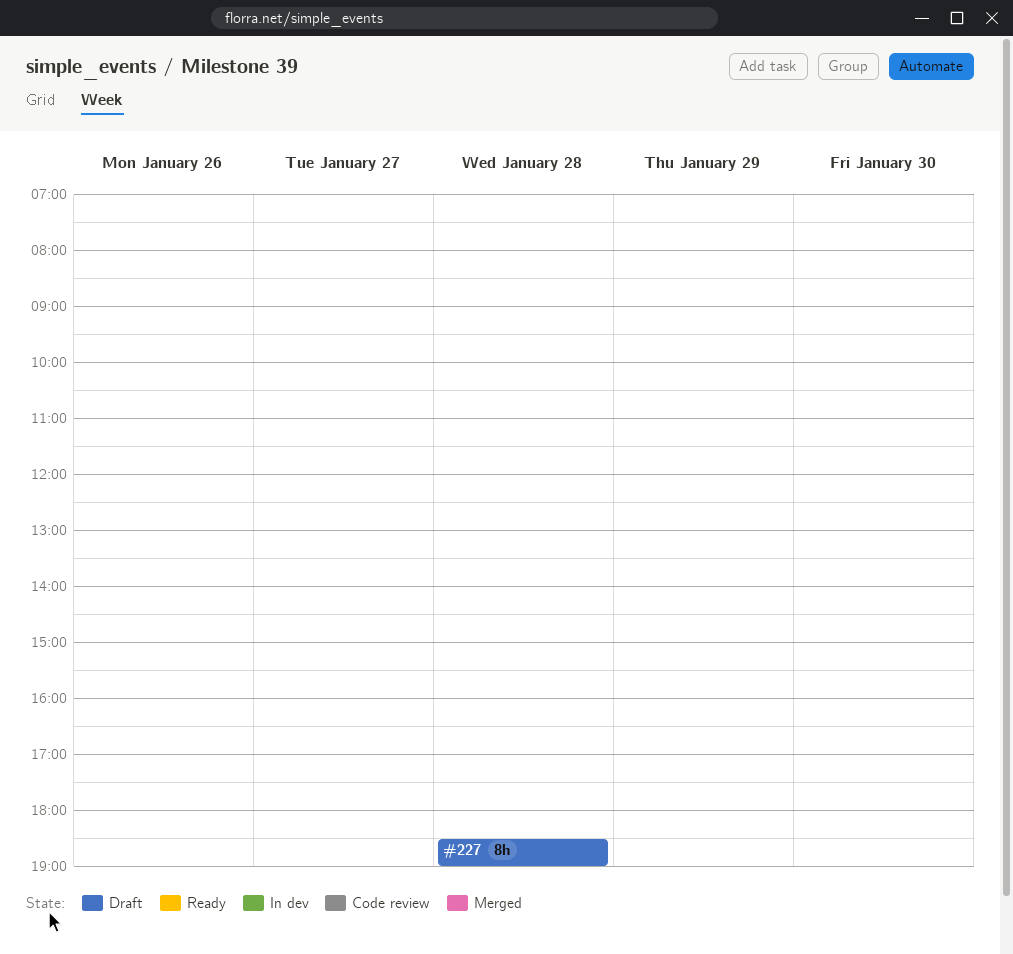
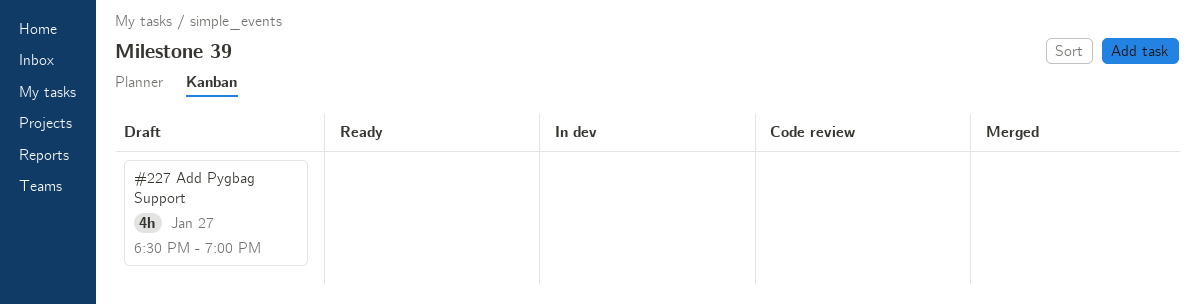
#227, estimate: 8h -> 4h
#227, day: Jan 28 -> Jan 27

